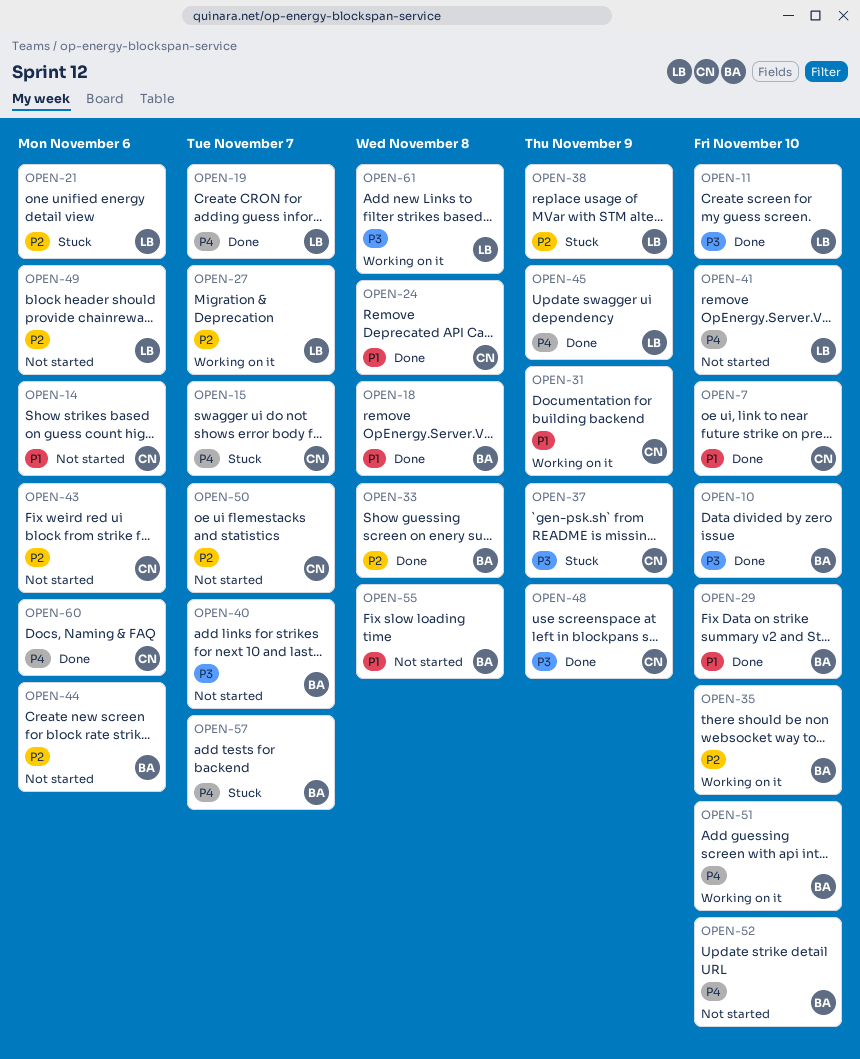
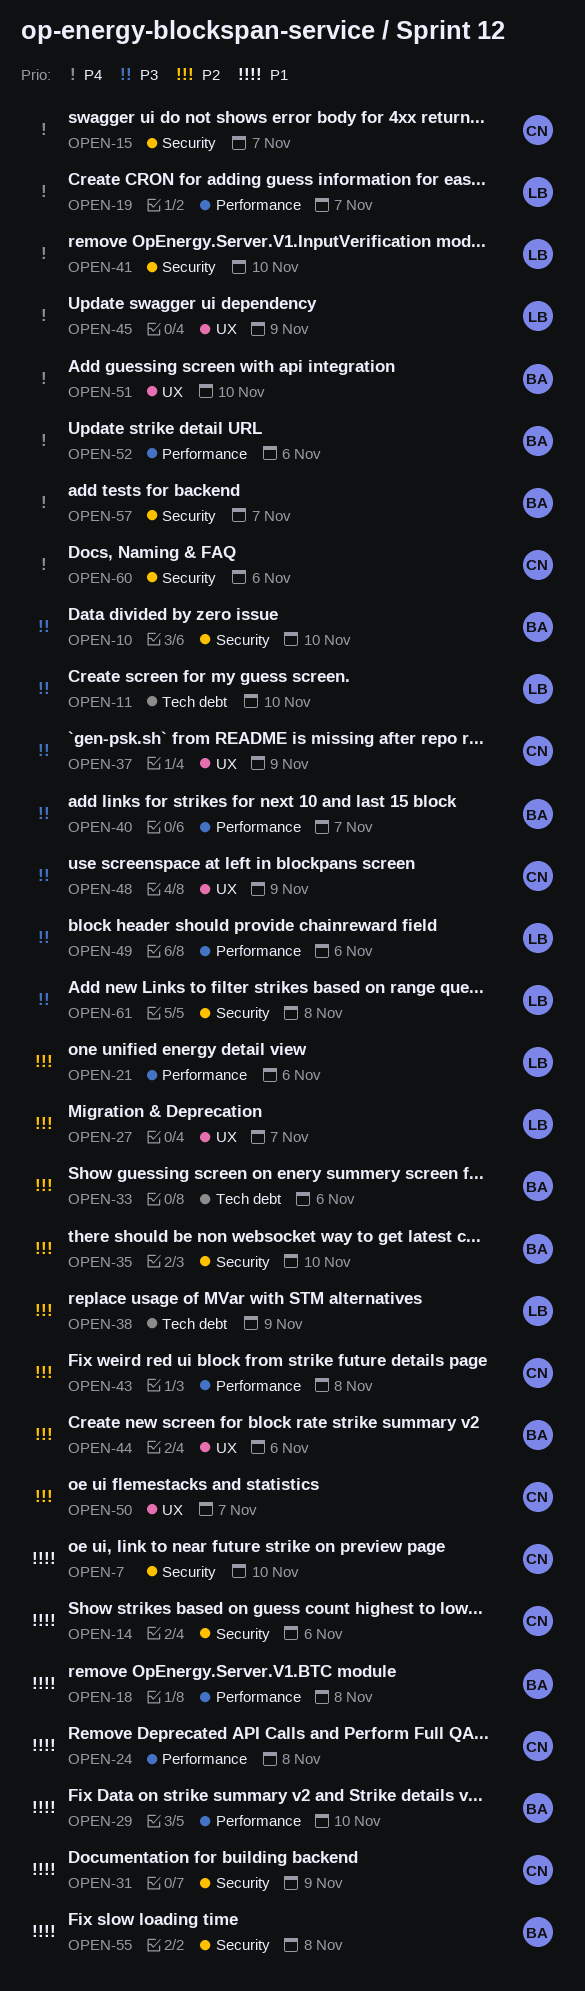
OPEN-33, due: Nov 8 -> Nov 6
OPEN-43, due: Nov 6 -> Nov 8
OPEN-49, priority: P2 -> P3
OPEN-52, due: Nov 10 -> Nov 6

